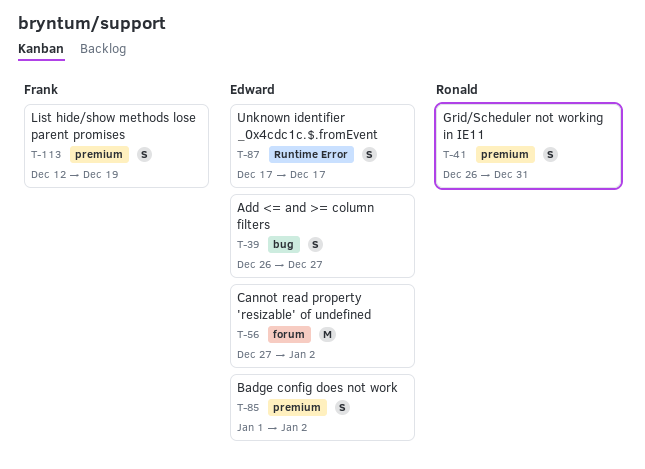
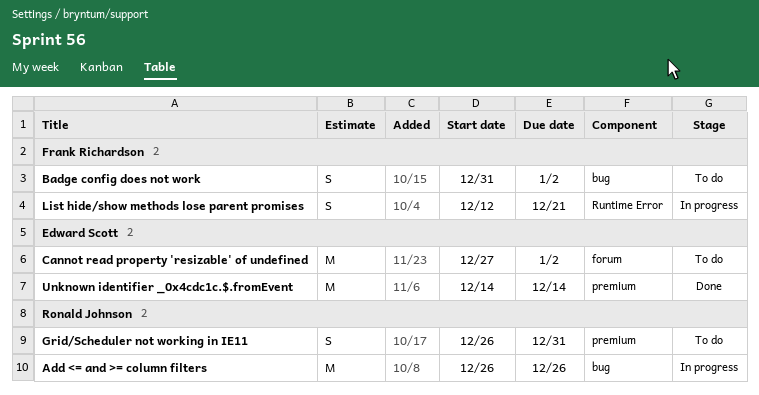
Add <= and >= column filters, owner: Edward Scott -> Ronald Johnson
Add <= and >= column filters, estimate: S -> M
Add <= and >= column filters, due: Dec 27 -> Dec 26
Badge config does not work, owner: Edward Scott -> Frank Richardson
Badge config does not work, label: premium -> bug
Badge config does not work, start: Jan 1 -> Dec 31
List hide/show methods lose parent promises, label: premium -> Runtime Error
List hide/show methods lose parent promises, due: Dec 19 -> Dec 21
Unknown identifier _0x4cdc1c.$.fromEvent, label: Runtime Error -> premium
Unknown identifier _0x4cdc1c.$.fromEvent, estimate: S -> M
Unknown identifier _0x4cdc1c.$.fromEvent, start: Dec 17 -> Dec 14
Unknown identifier _0x4cdc1c.$.fromEvent, due: Dec 17 -> Dec 14

